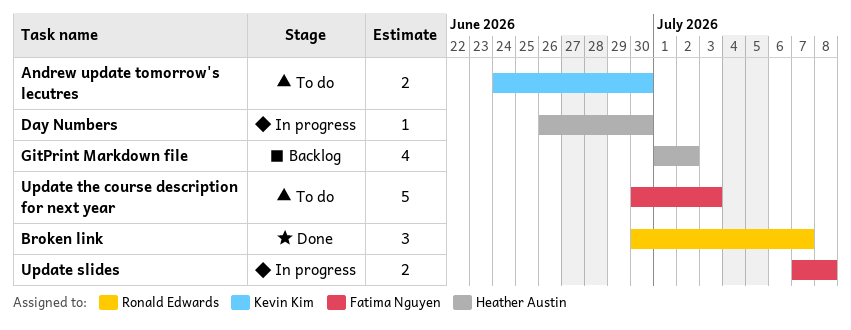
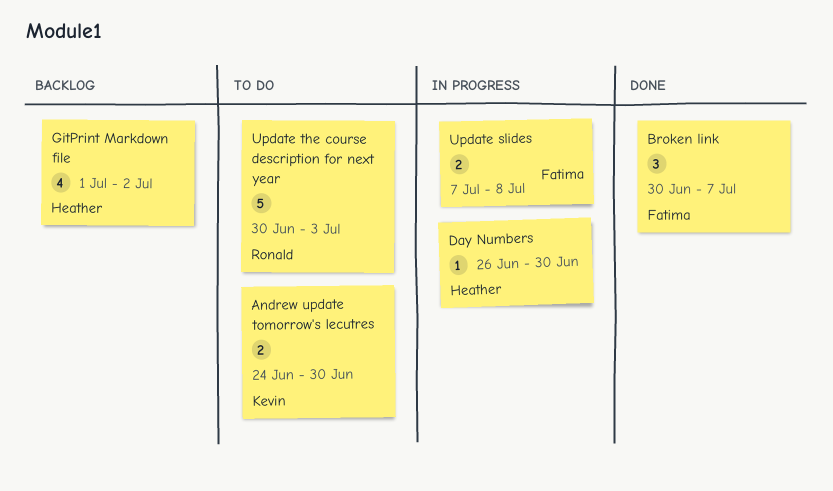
Broken link, owner: Ronald Edwards -> Fatima Nguyen
Update the course description for next year, owner: Fatima Nguyen -> Ronald Edwards

